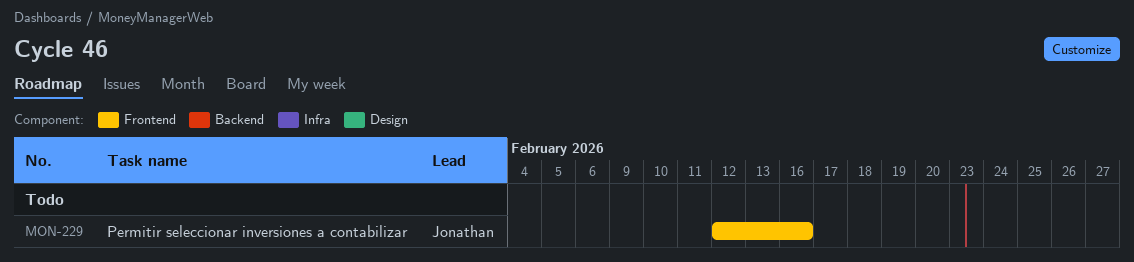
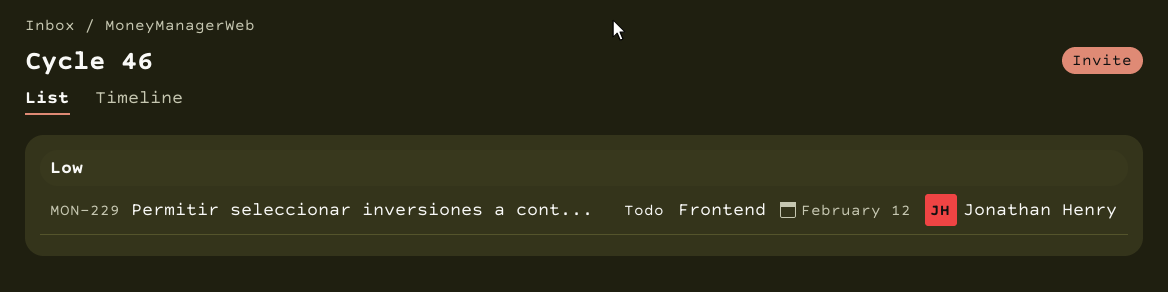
MON-229, due: Feb 16 -> Feb 12

